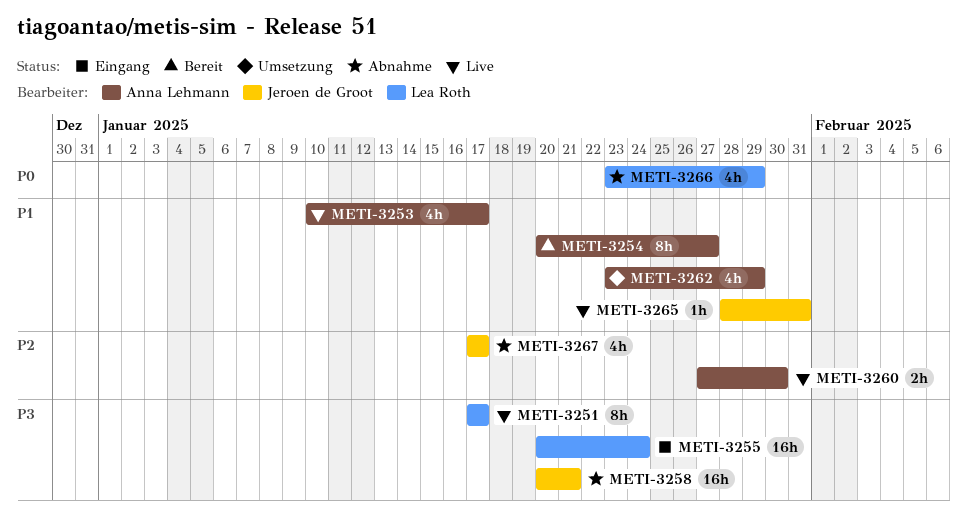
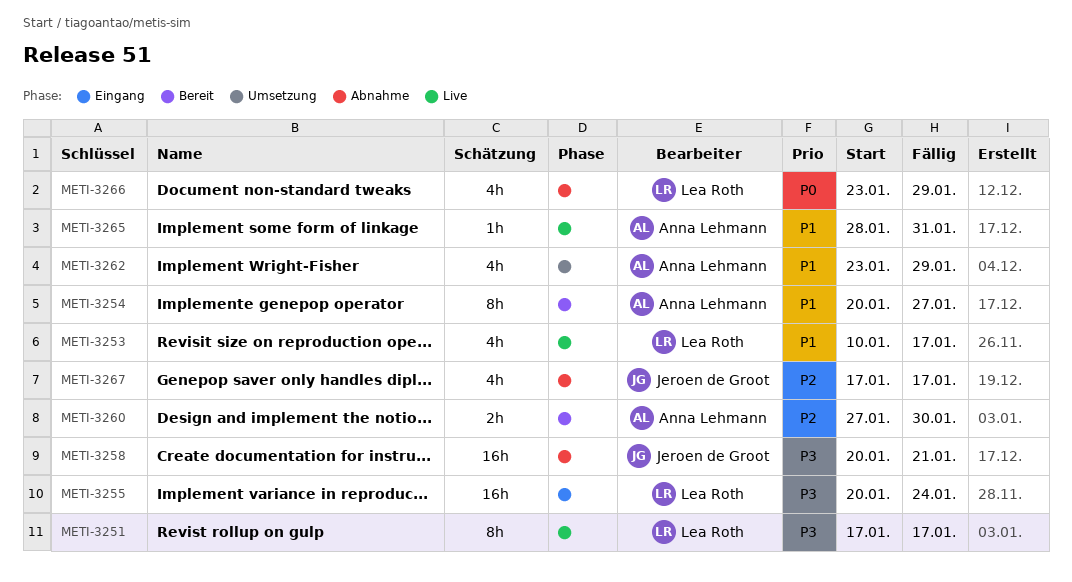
METI-3253, owner: Anna Lehmann -> Lea Roth
METI-3260, status: Live -> Bereit
METI-3265, owner: Jeroen de Groot -> Anna Lehmann

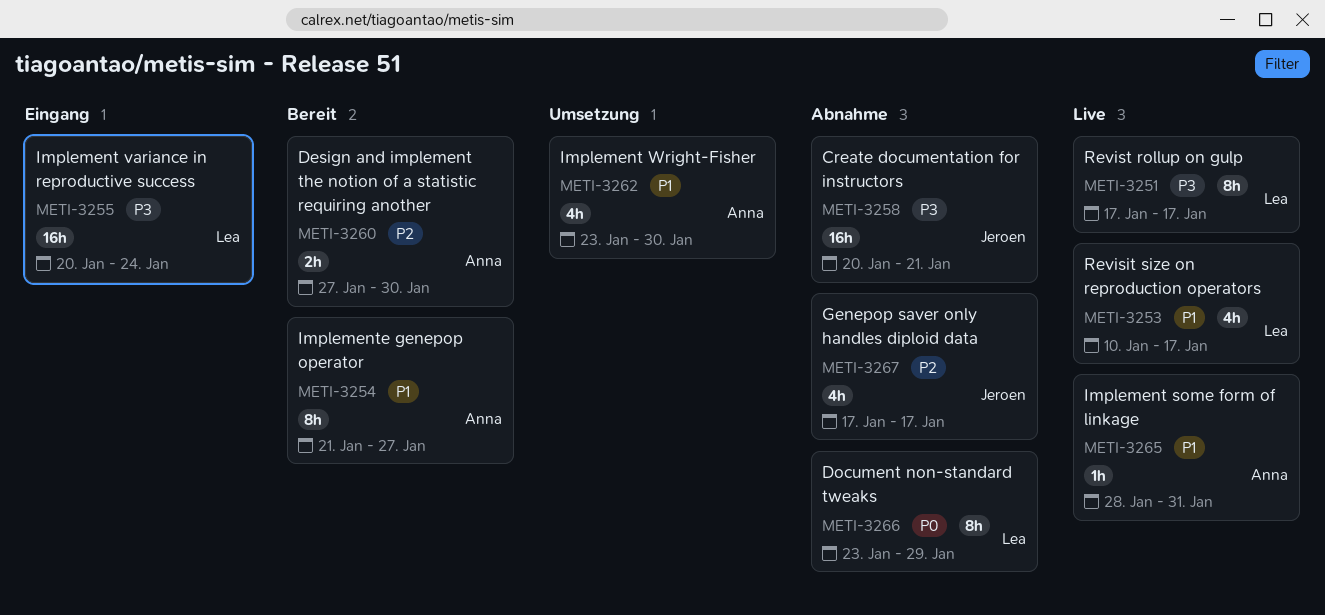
METI-3254, start: Jan 20 -> Jan 21
METI-3262, due: Jan 29 -> Jan 30
METI-3266, estimate: 4h -> 8h

